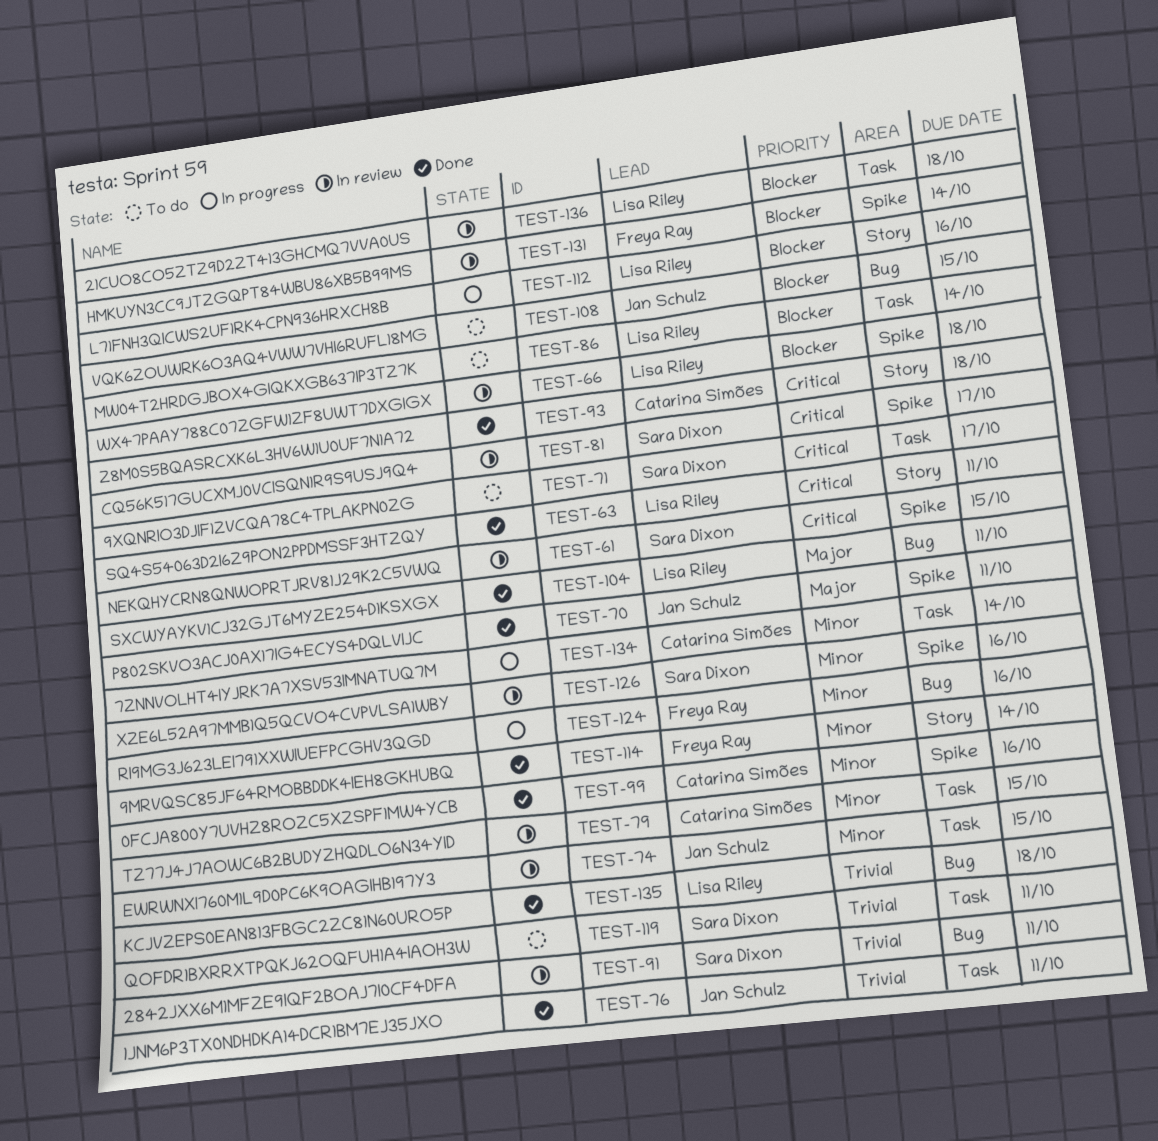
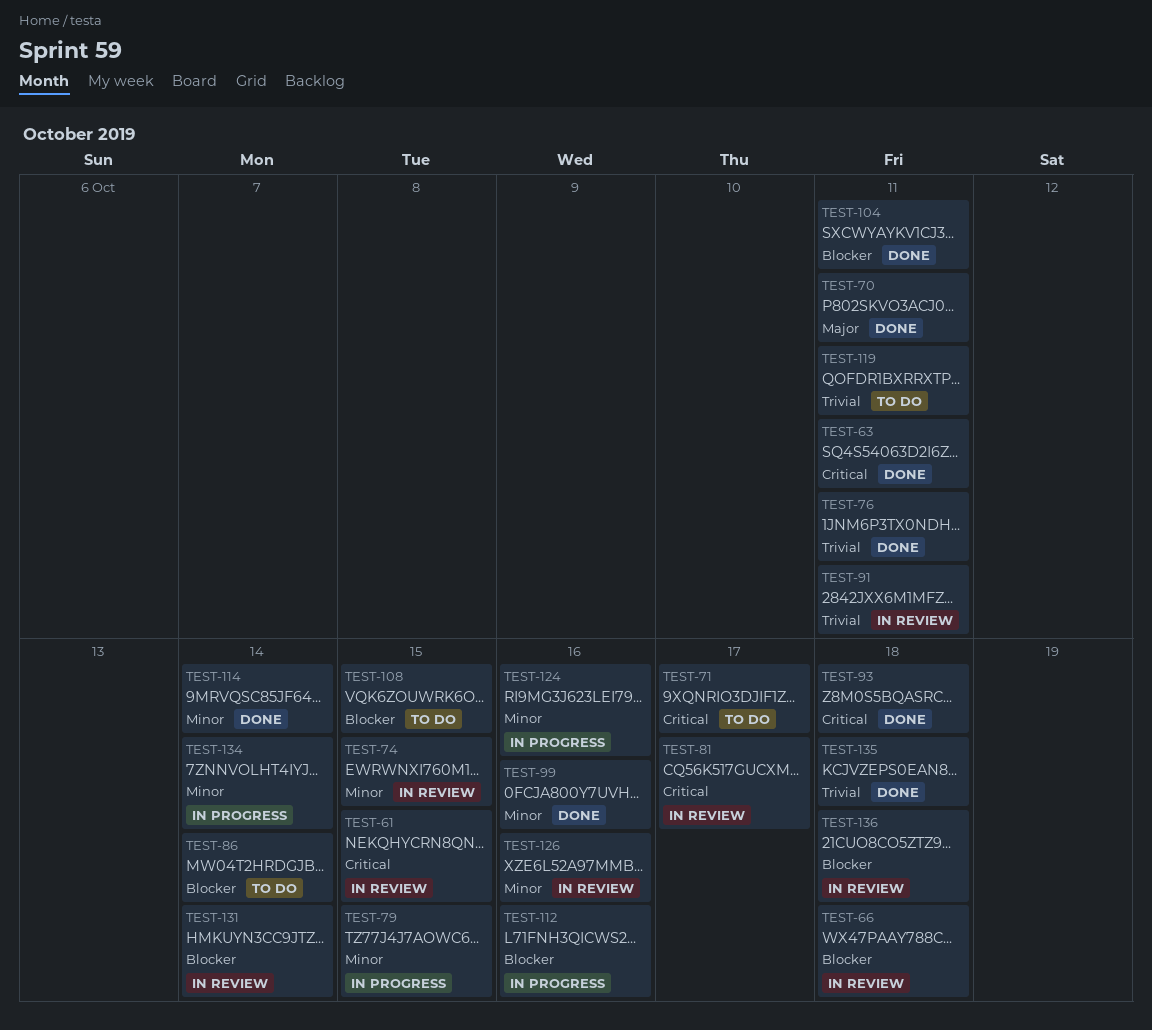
TEST-79, status: In review -> In progress
TEST-104, priority: Major -> Blocker

